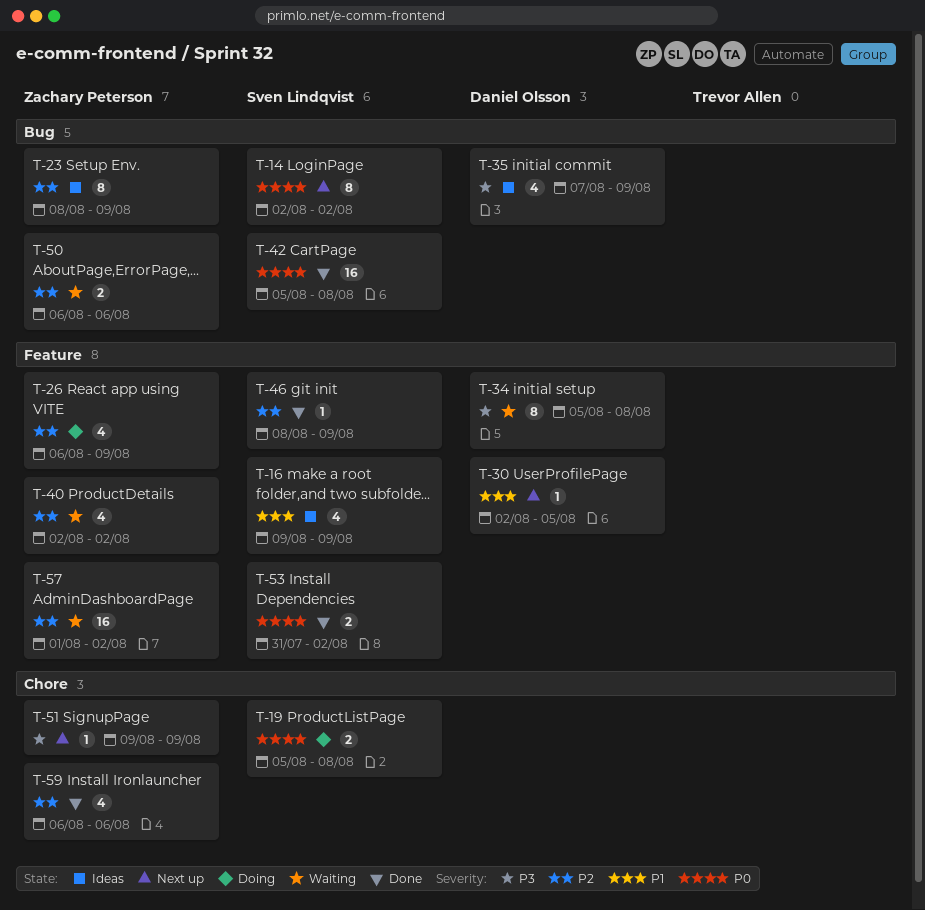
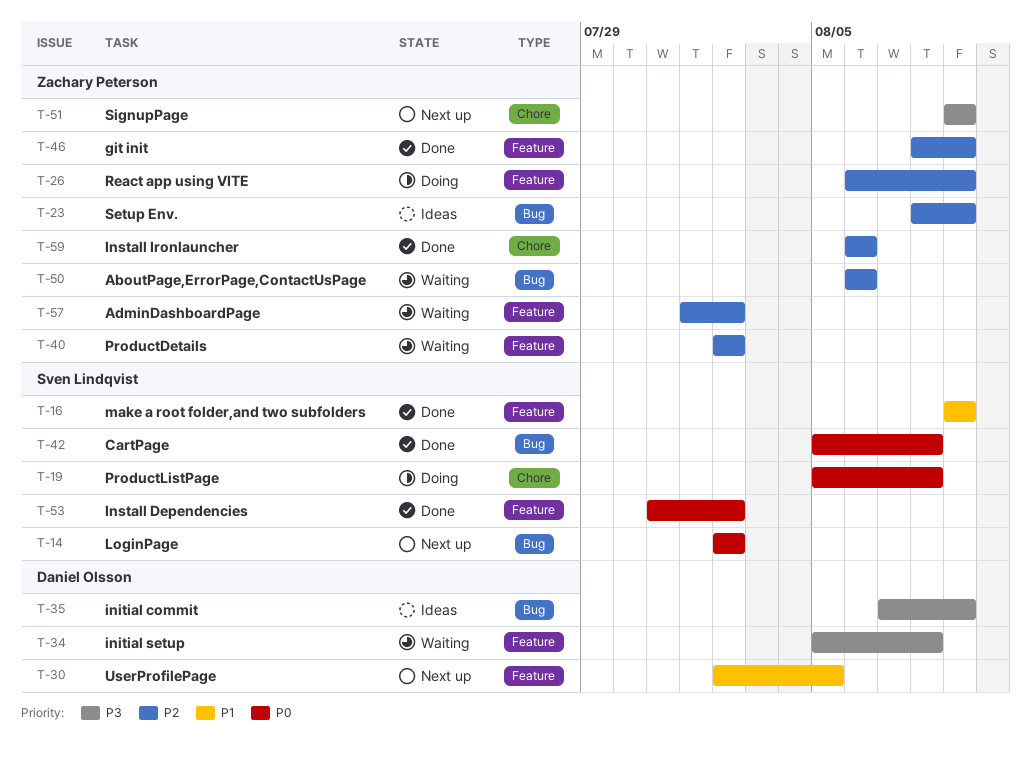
T-16, status: Ideas -> Done
T-46, owner: Sven Lindqvist -> Zachary Peterson

